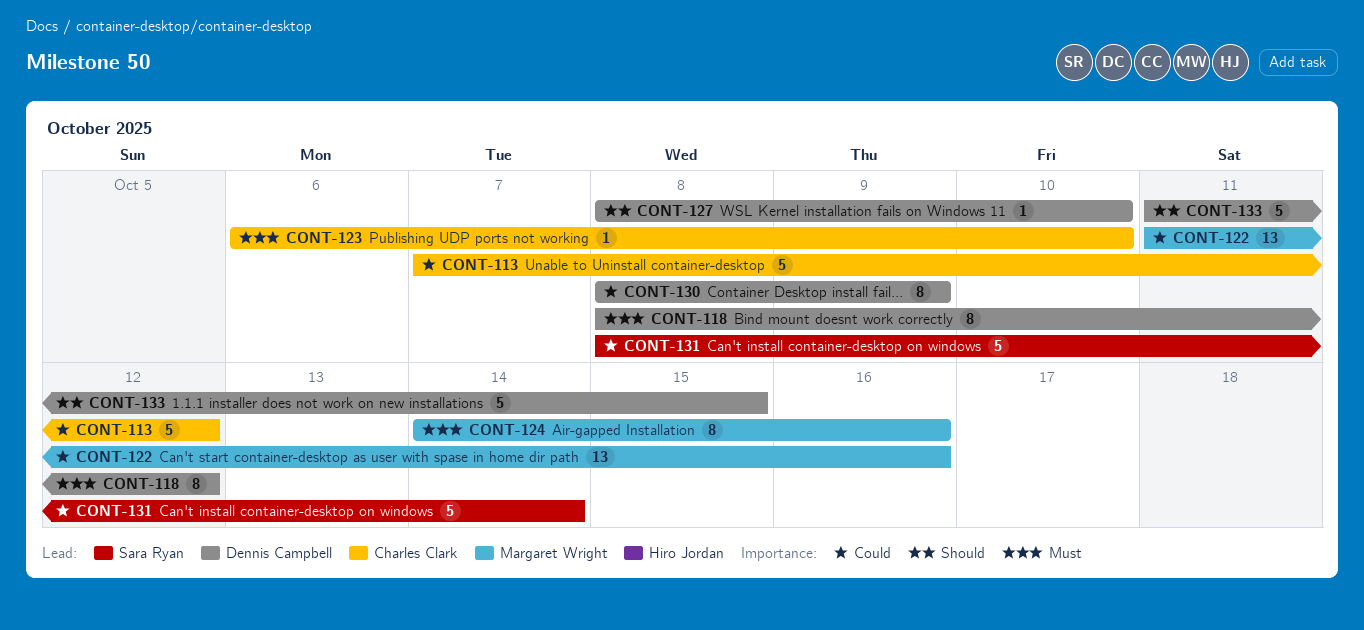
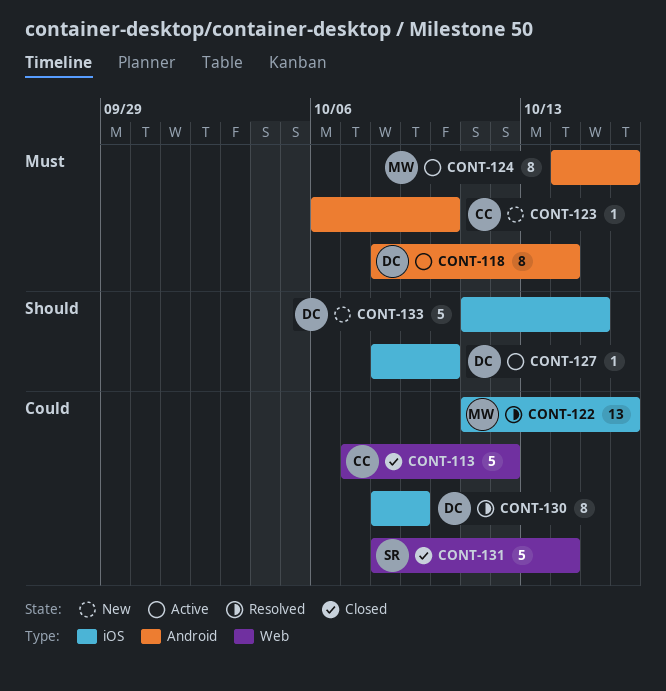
CONT-118, due: Oct 12 -> Oct 14

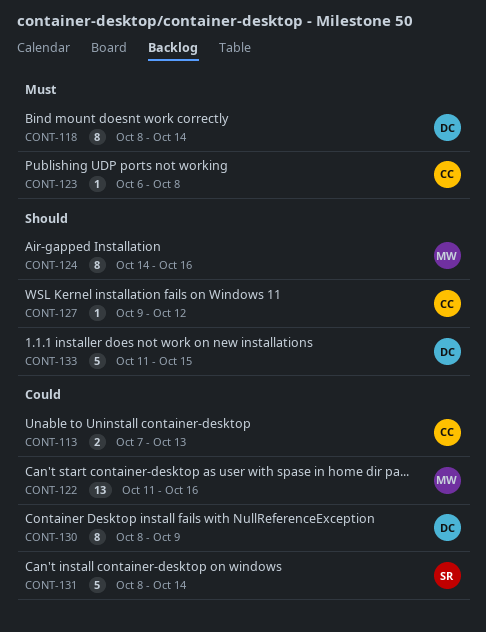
CONT-113, estimate: 5 -> 2
CONT-113, due: Oct 12 -> Oct 13
CONT-123, due: Oct 10 -> Oct 8
CONT-124, priority: Must -> Should
CONT-127, owner: DC -> CC
CONT-127, start: Oct 8 -> Oct 9
CONT-127, due: Oct 10 -> Oct 12

